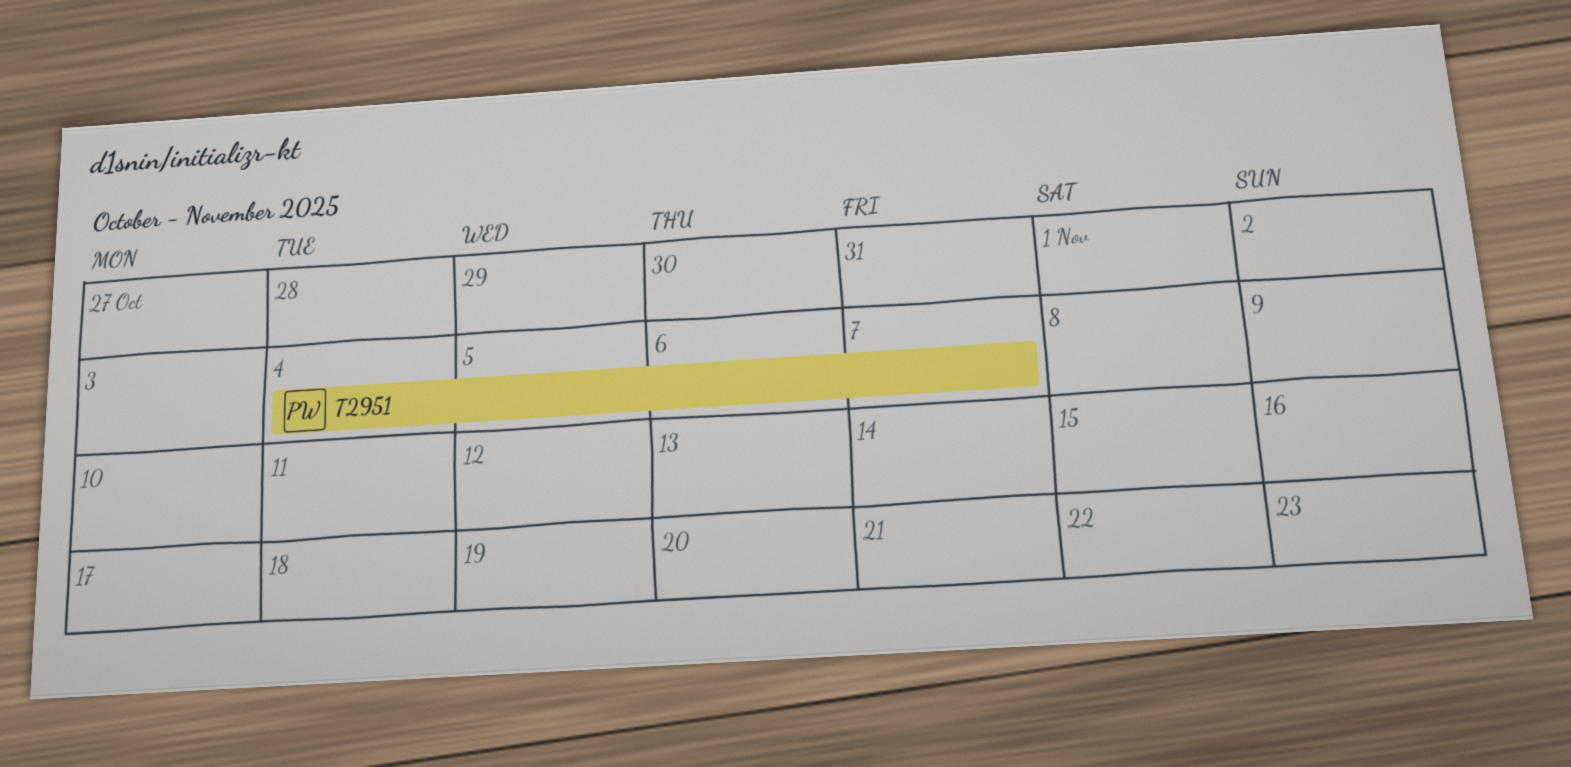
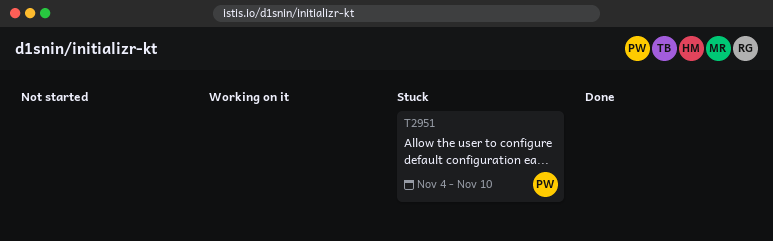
T2951, due: Nov 7 -> Nov 10

